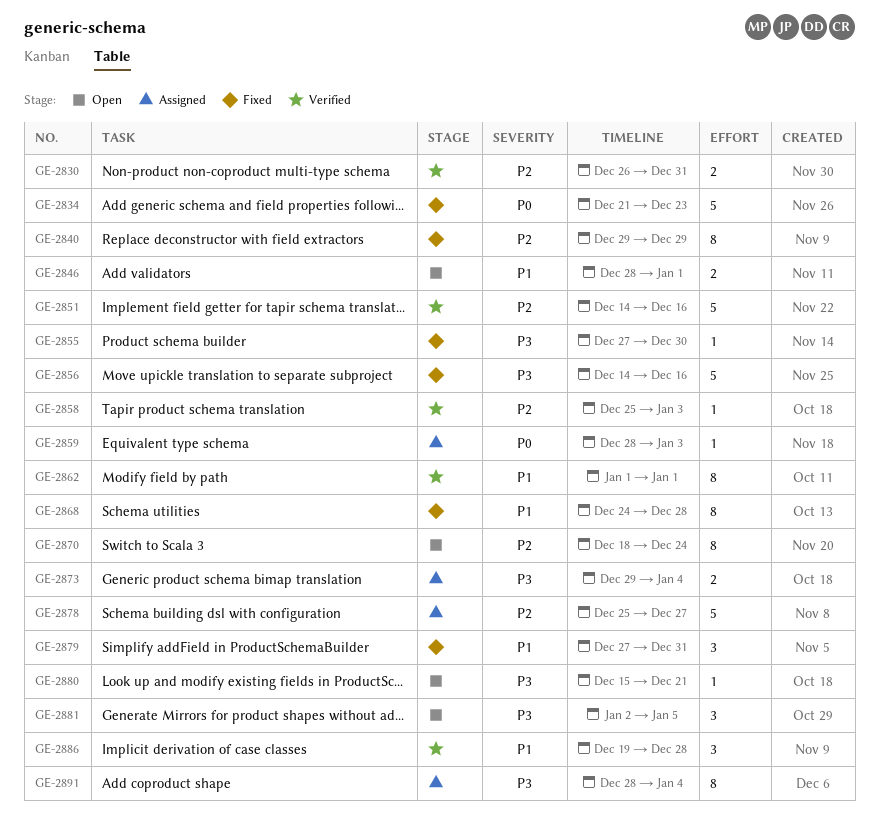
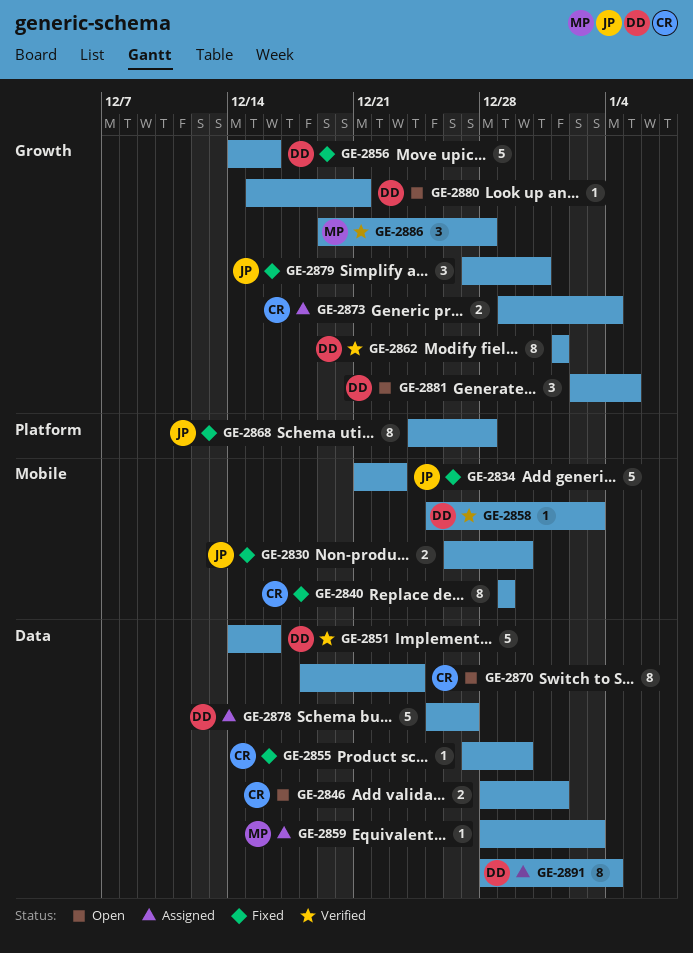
GE-2830, status: Verified -> Fixed
GE-2830, due: Dec 31 -> Dec 30

